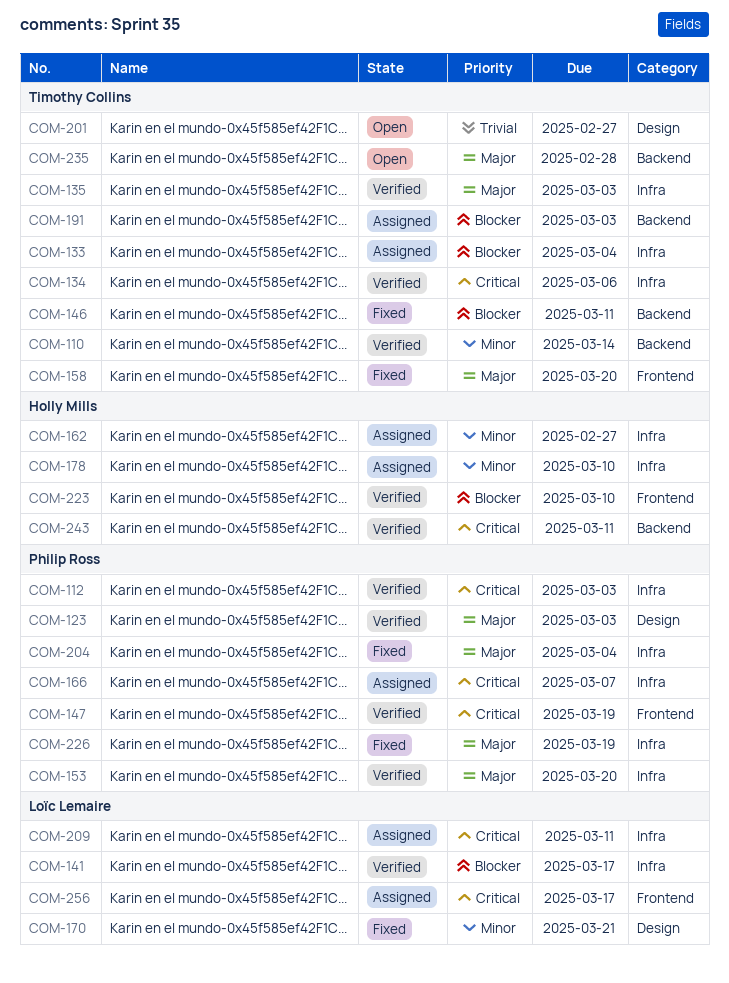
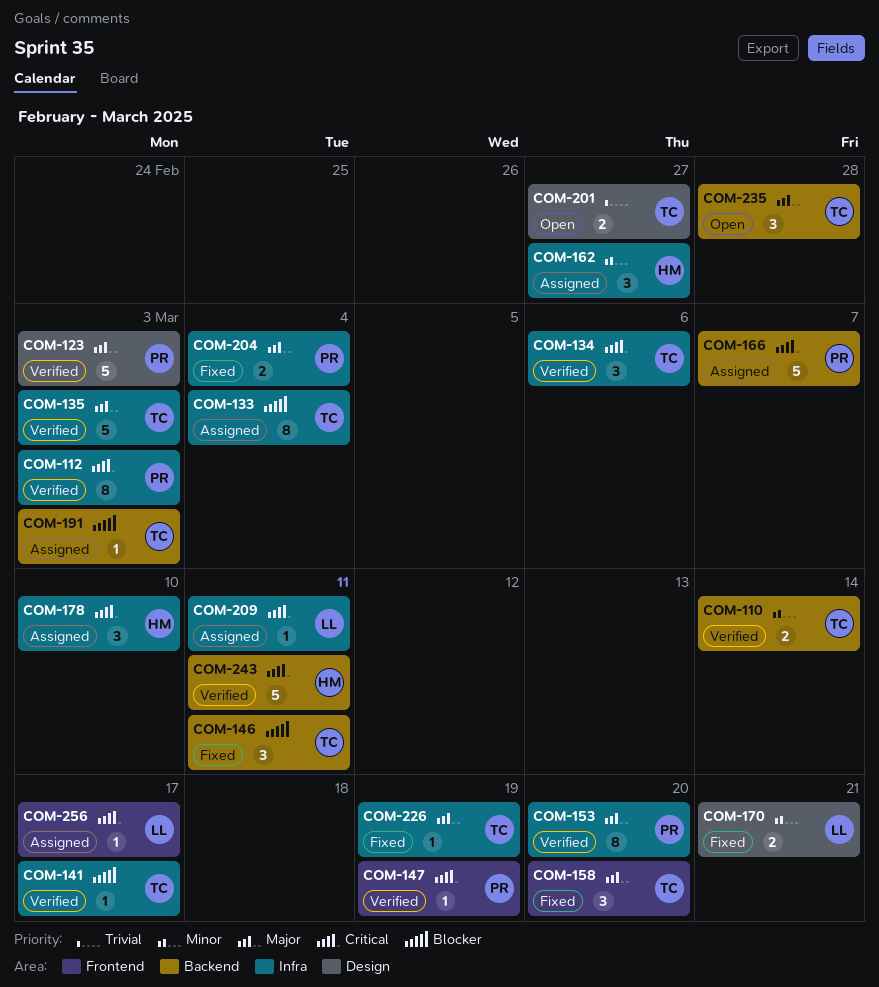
COM-141, owner: Loïc Lemaire -> Timothy Collins
COM-166, label: Infra -> Backend
COM-178, priority: Minor -> Critical
COM-223: present -> none
COM-226, owner: Philip Ross -> Timothy Collins

